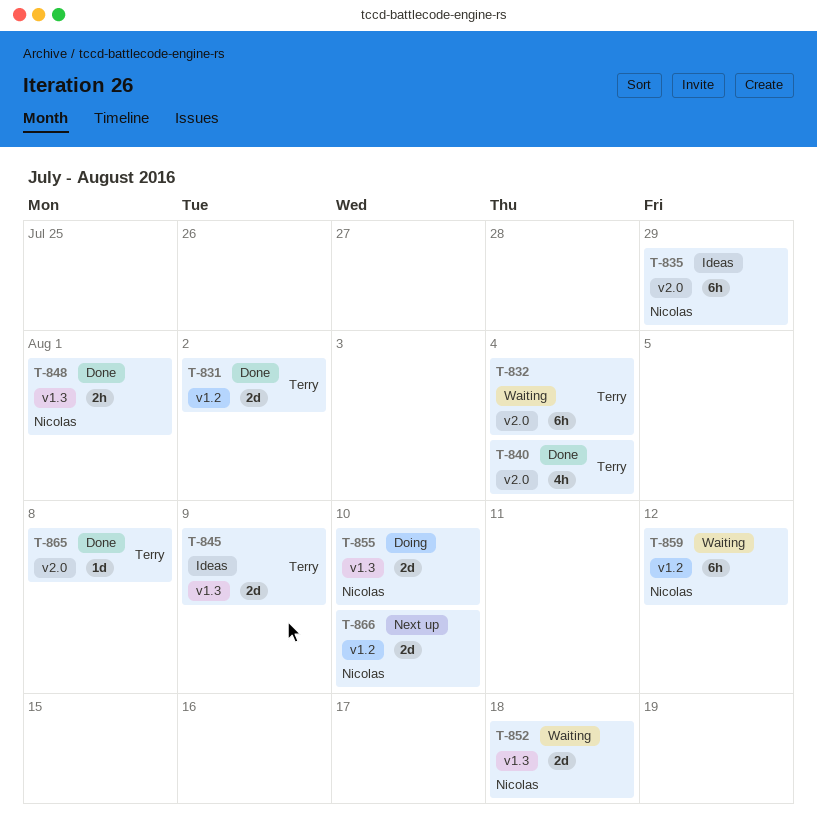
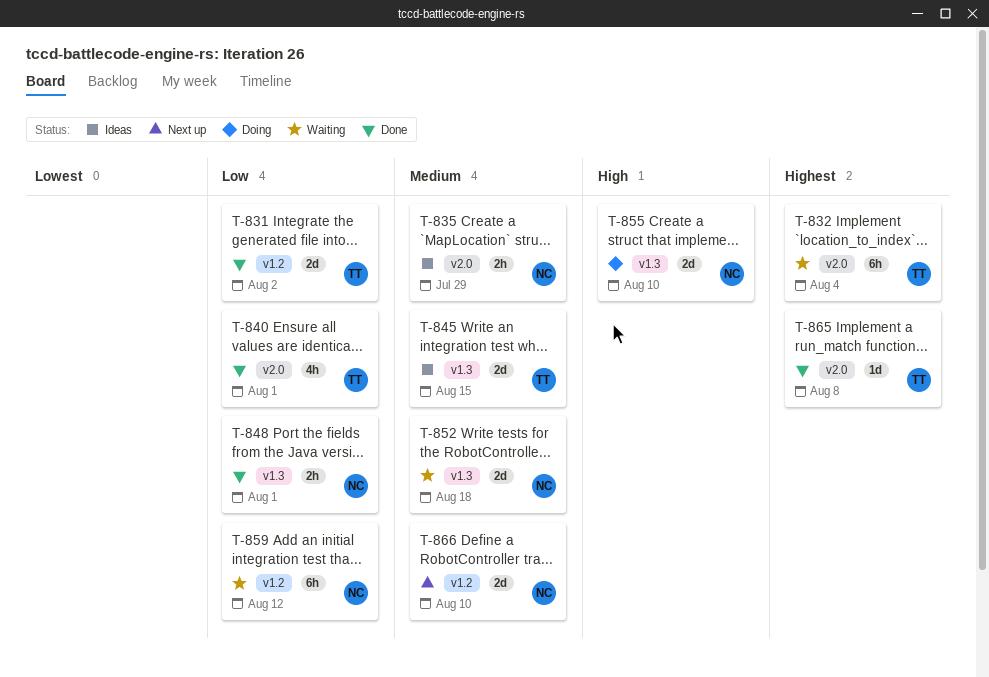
T-835, estimate: 6h -> 2h
T-840, due: Aug 4 -> Aug 1
T-845, due: Aug 9 -> Aug 15

